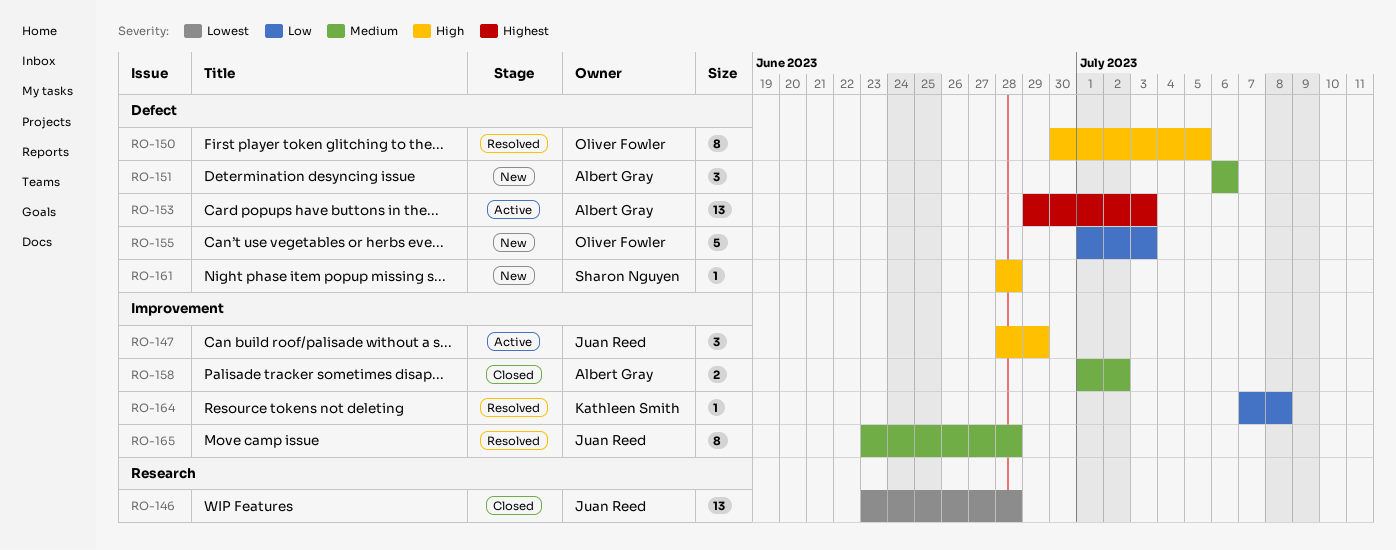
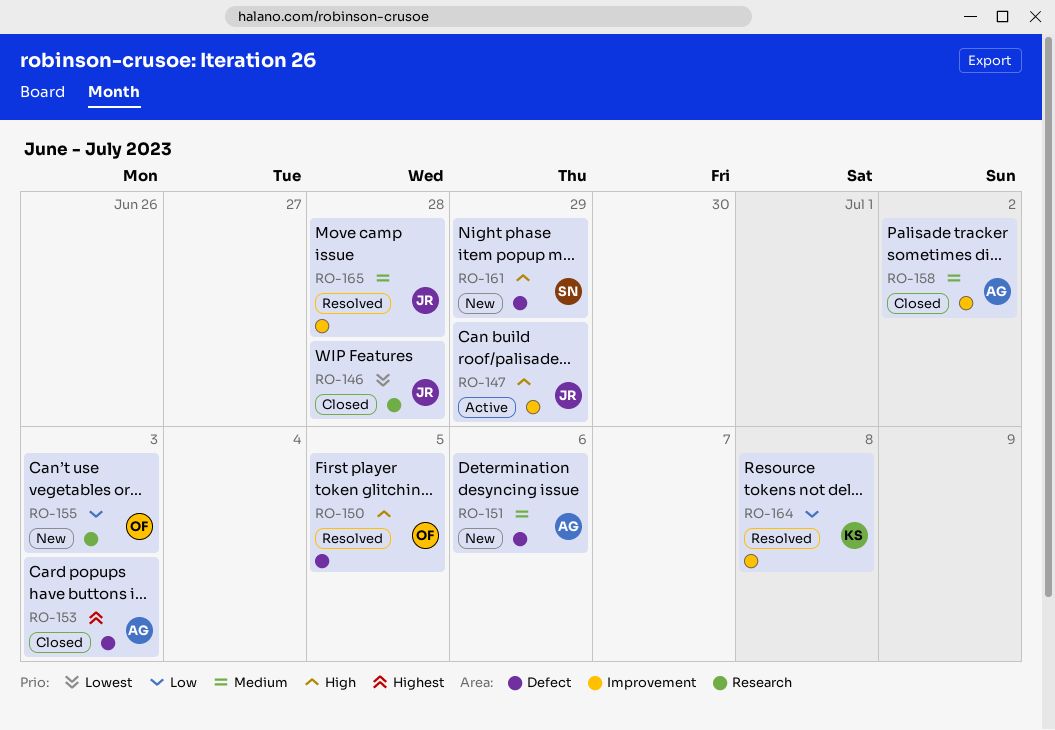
RO-153, status: Active -> Closed
RO-155, label: Defect -> Research
RO-161, due: Jun 28 -> Jun 29

